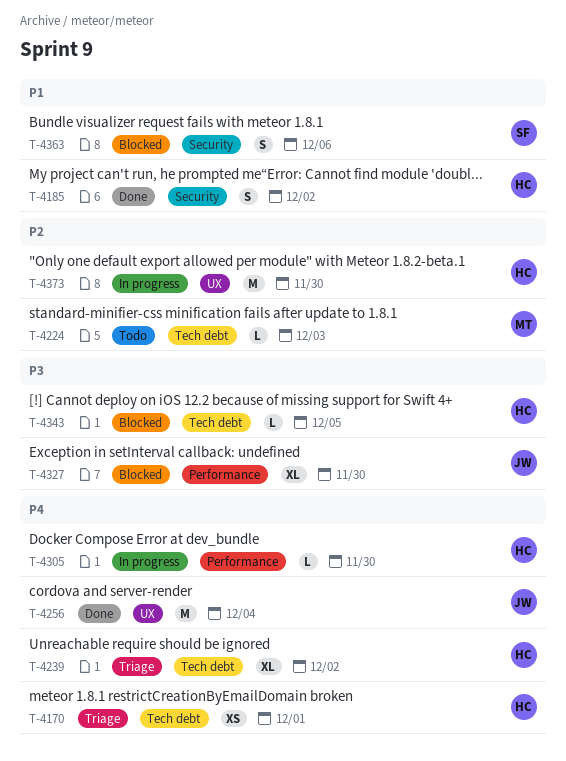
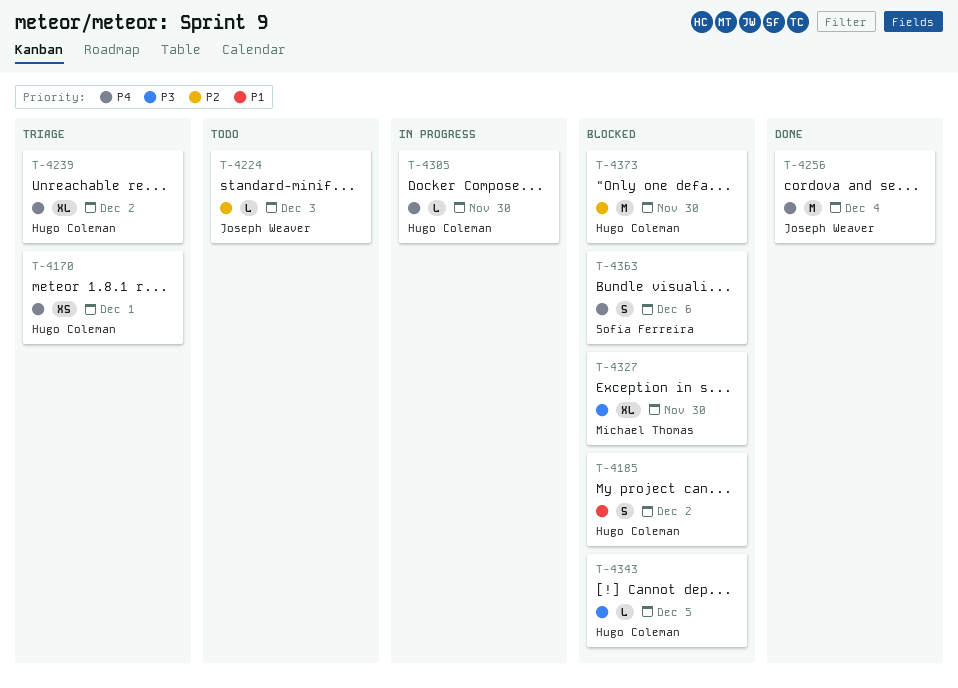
T-4185, status: Done -> Blocked
T-4224, owner: Michael Thomas -> Joseph Weaver
T-4327, owner: Joseph Weaver -> Michael Thomas
T-4363, priority: P1 -> P4
T-4373, status: In progress -> Blocked

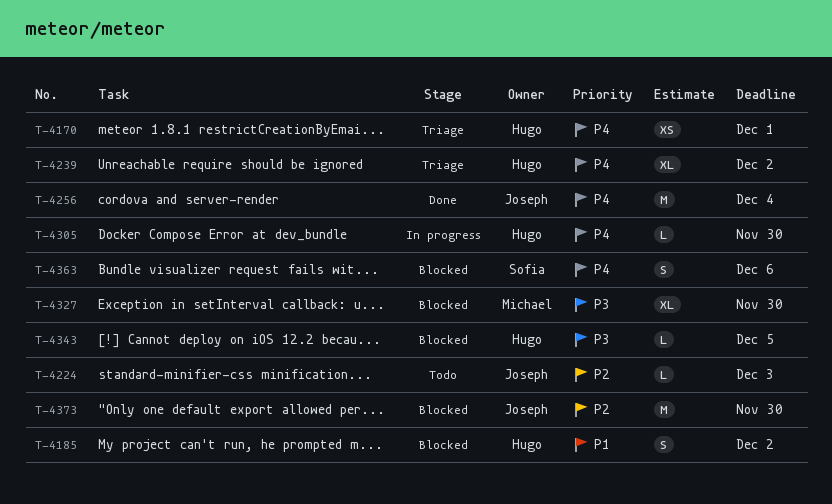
T-4373, owner: Hugo Coleman -> Joseph Weaver

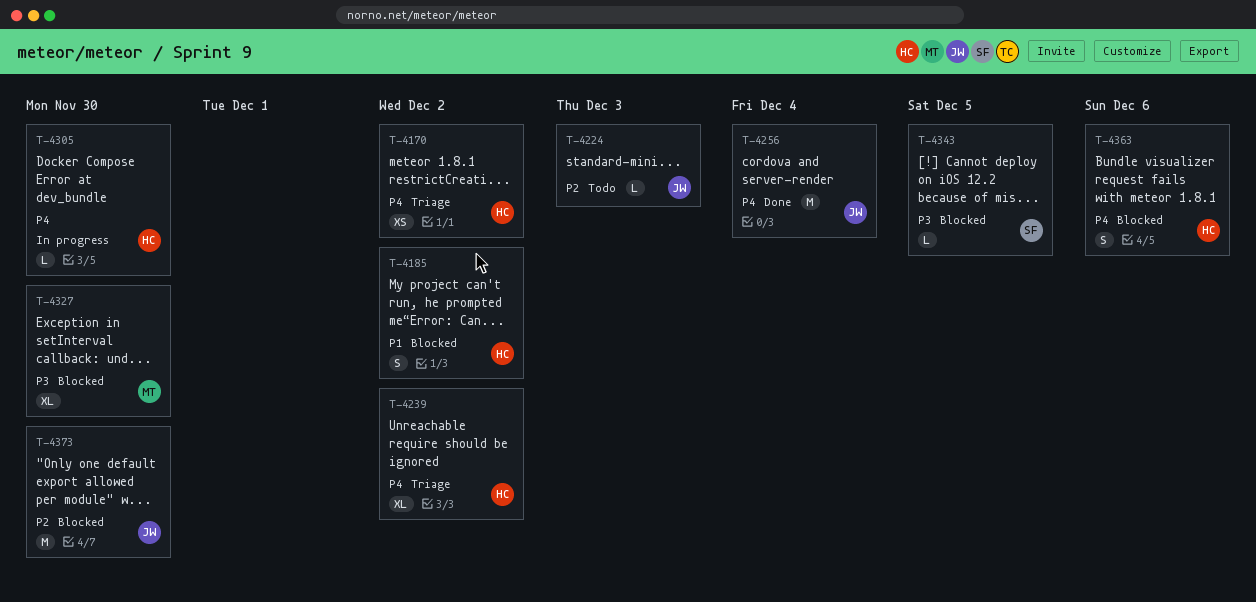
T-4170, due: Dec 1 -> Dec 2
T-4343, owner: Hugo -> Sofia
T-4363, owner: Sofia -> Hugo

